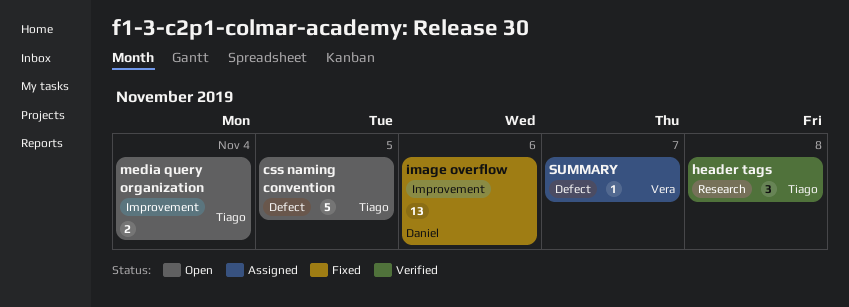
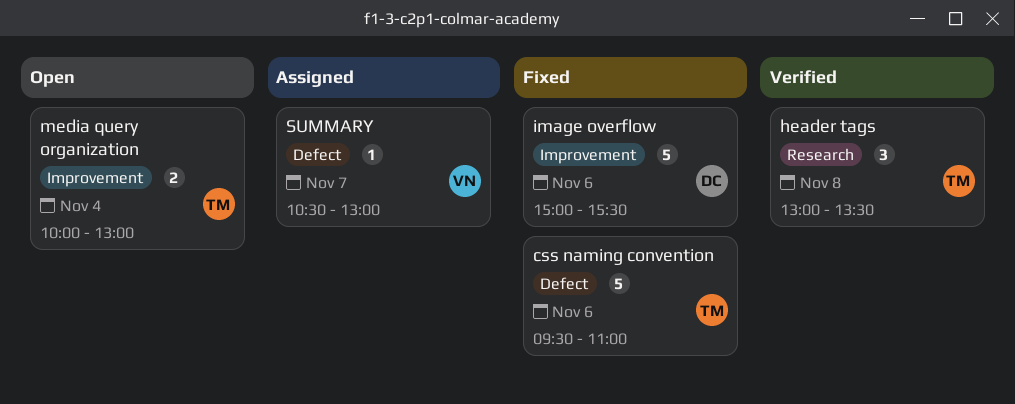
css naming convention, status: Open -> Fixed
css naming convention, day: Nov 5 -> Nov 6
image overflow, estimate: 13 -> 5

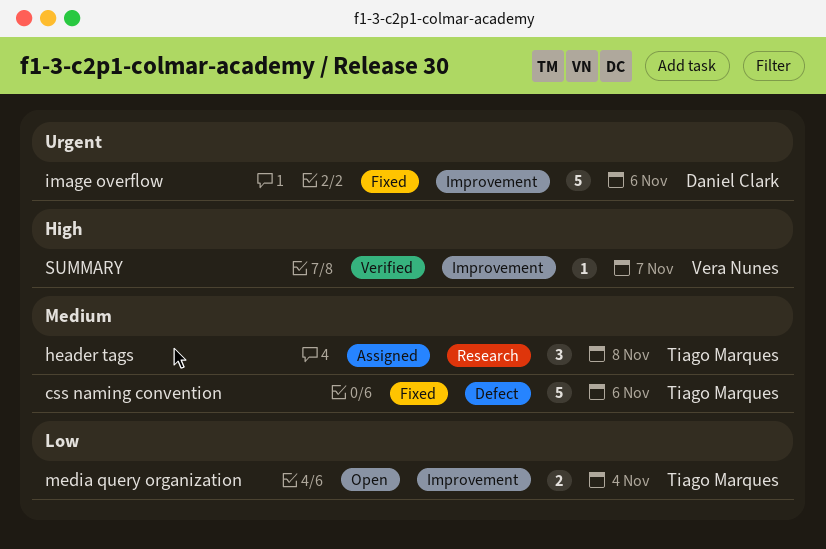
header tags, status: Verified -> Assigned
SUMMARY, status: Assigned -> Verified
SUMMARY, label: Defect -> Improvement

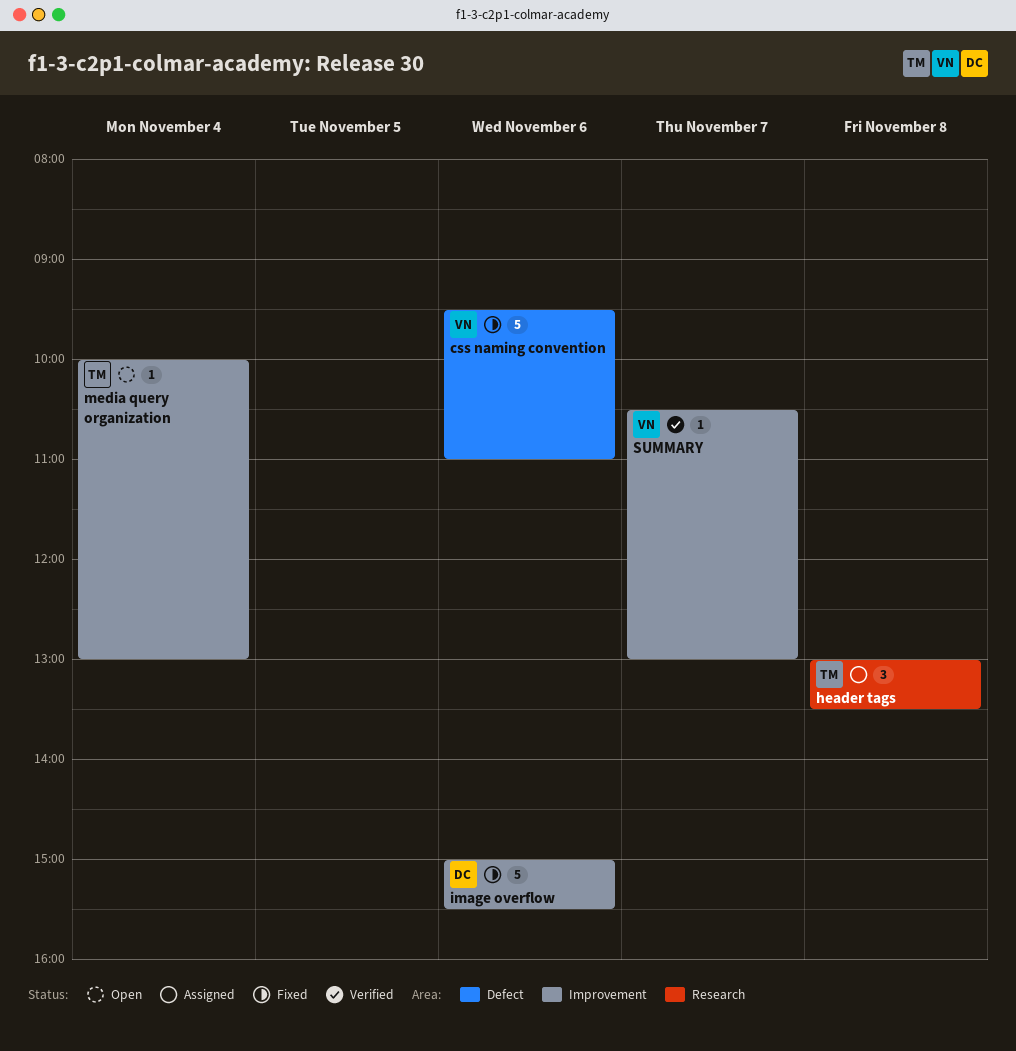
css naming convention, owner: Tiago Marques -> Vera Nunes
media query organization, estimate: 2 -> 1

